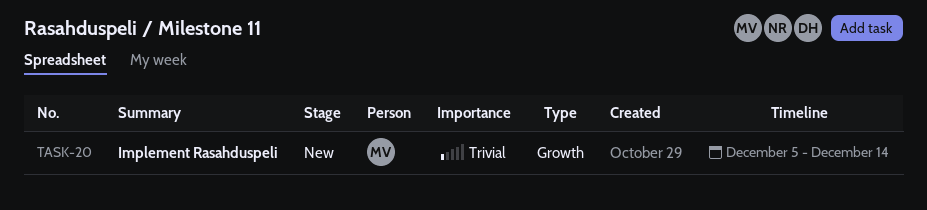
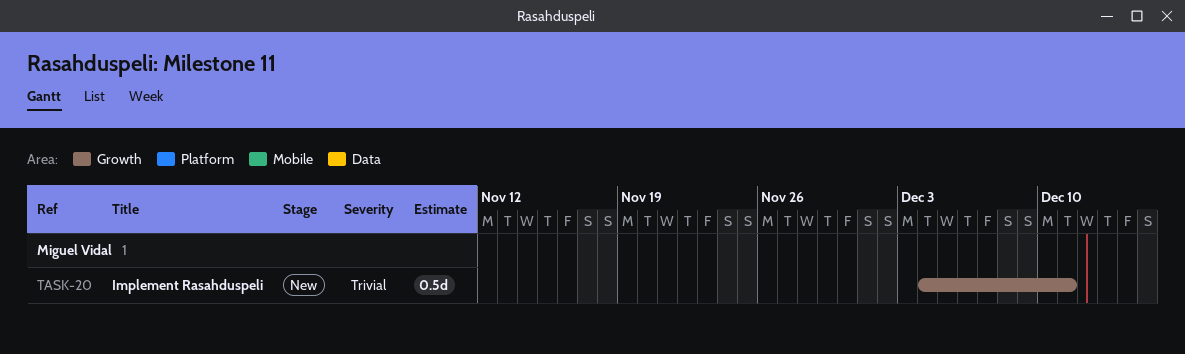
TASK-20, start: Dec 5 -> Dec 4
TASK-20, due: Dec 14 -> Dec 11

